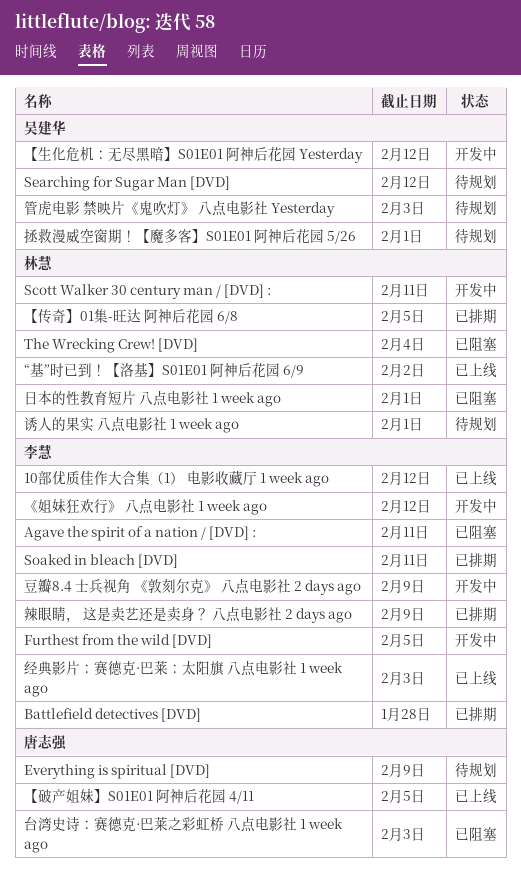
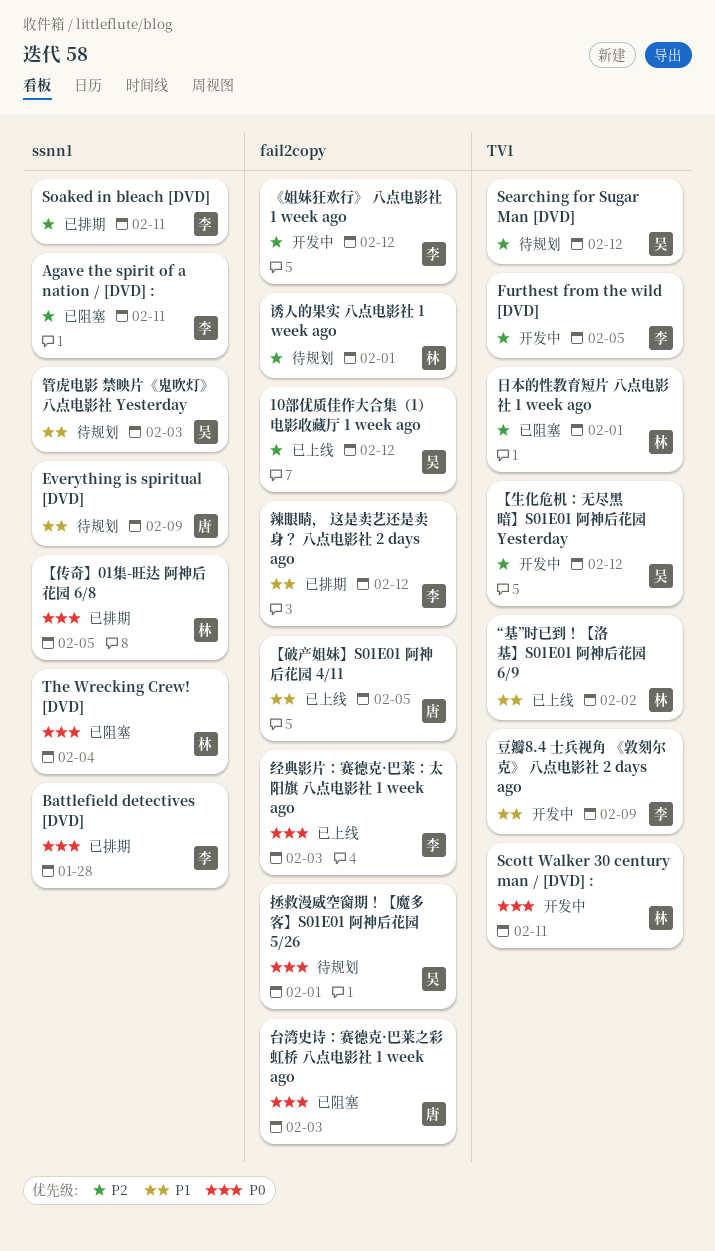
10部优质佳作大合集（1） 电影收藏厅 1 week ago, owner: 李慧 -> 吴建华
辣眼睛， 这是卖艺还是卖身？ 八点电影社 2 days ago, due: Feb 9 -> Feb 12

